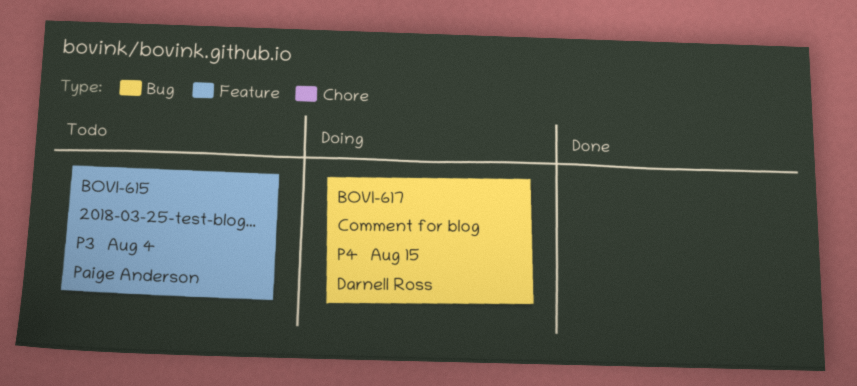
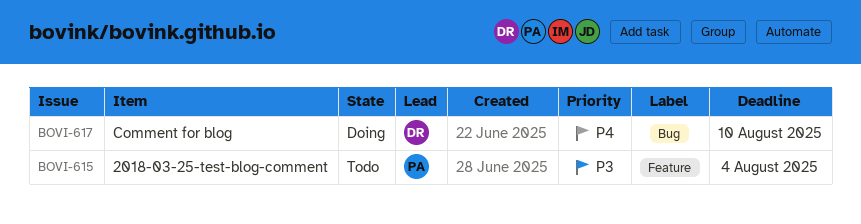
BOVI-617, due: Aug 15 -> Aug 10

